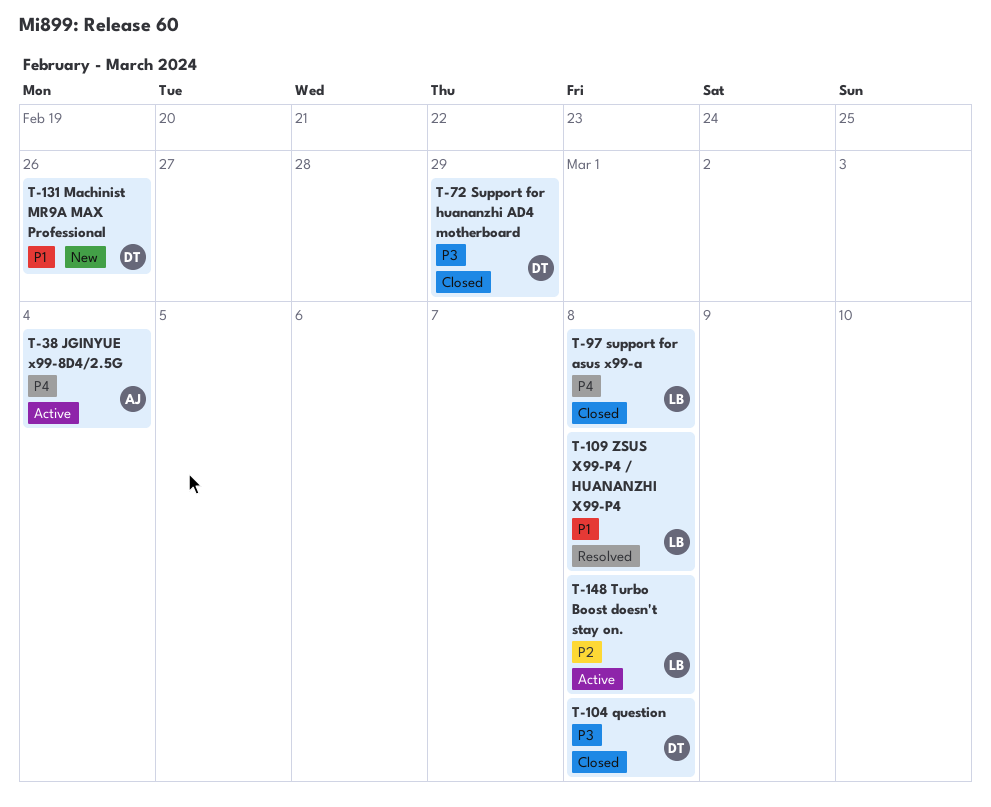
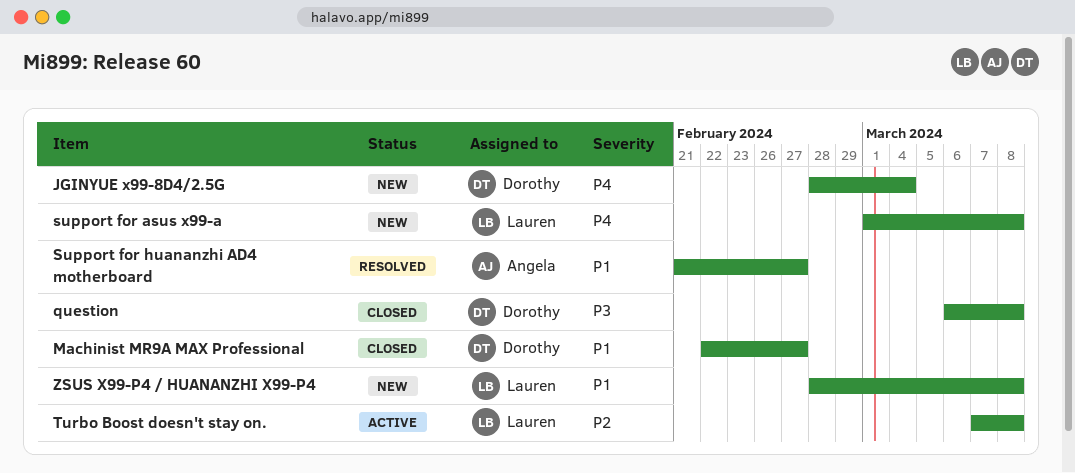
JGINYUE x99-8D4/2.5G, status: Active -> New
JGINYUE x99-8D4/2.5G, owner: Angela -> Dorothy
Machinist MR9A MAX Professional, status: New -> Closed
Machinist MR9A MAX Professional, due: Feb 26 -> Feb 27
support for asus x99-a, status: Closed -> New
Support for huananzhi AD4 motherboard, status: Closed -> Resolved
Support for huananzhi AD4 motherboard, owner: Dorothy -> Angela
Support for huananzhi AD4 motherboard, priority: P3 -> P1
Support for huananzhi AD4 motherboard, due: Feb 29 -> Feb 27
ZSUS X99-P4 / HUANANZHI X99-P4, status: Resolved -> New

